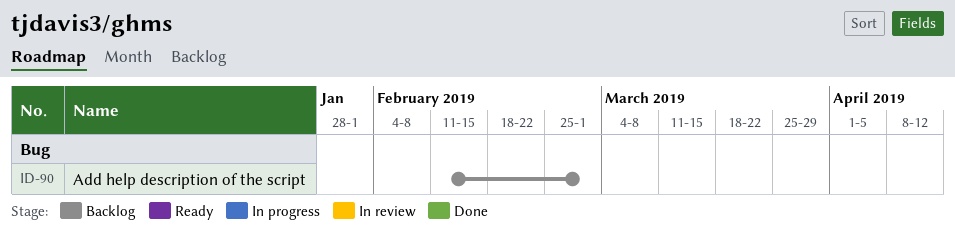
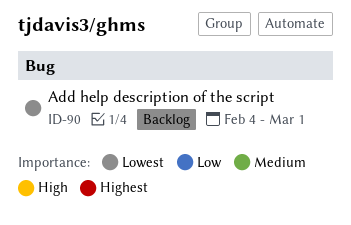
ID-90, start: Feb 11 -> Feb 4

